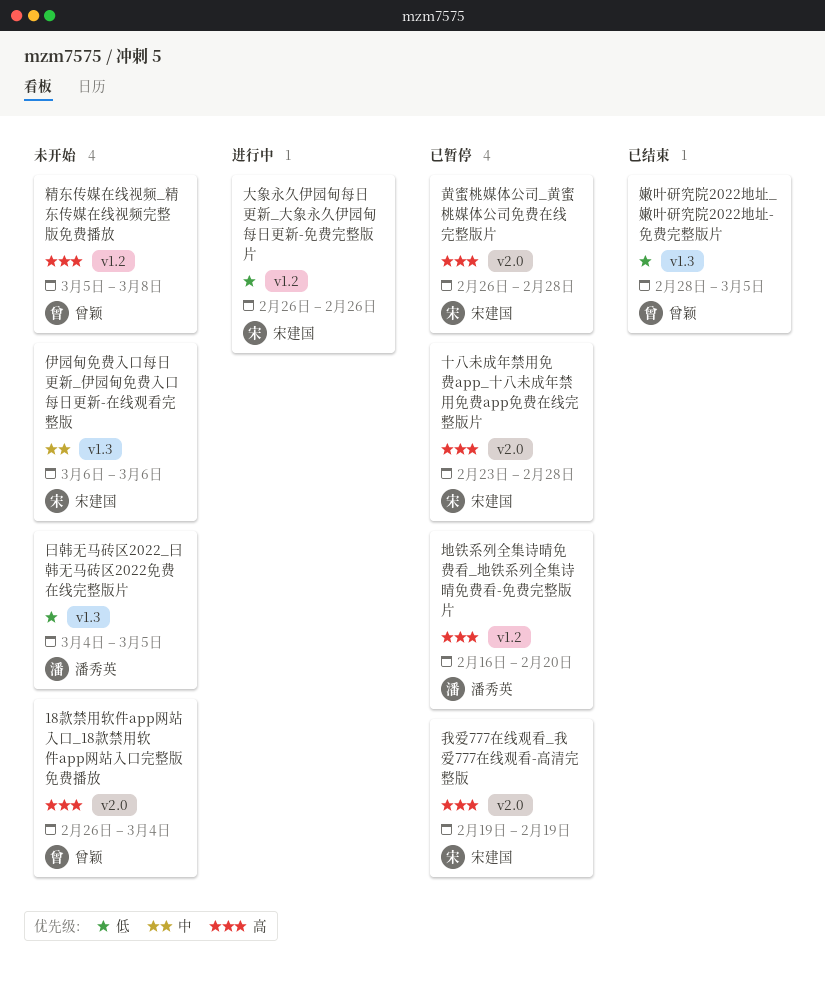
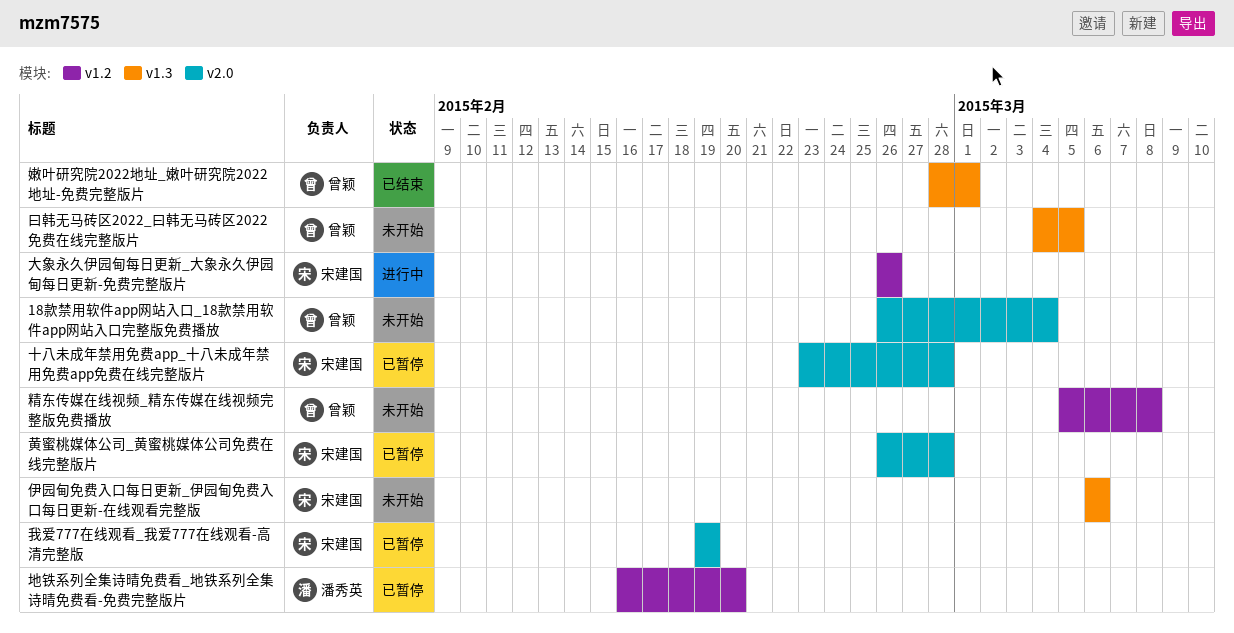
嫩叶研究院2022地址_嫩叶研究院2022地址-免费完整版片, due: Mar 5 -> Mar 1
曰韩无马砖区2022_曰韩无马砖区2022免费在线完整版片, owner: 潘秀英 -> 曾颖

